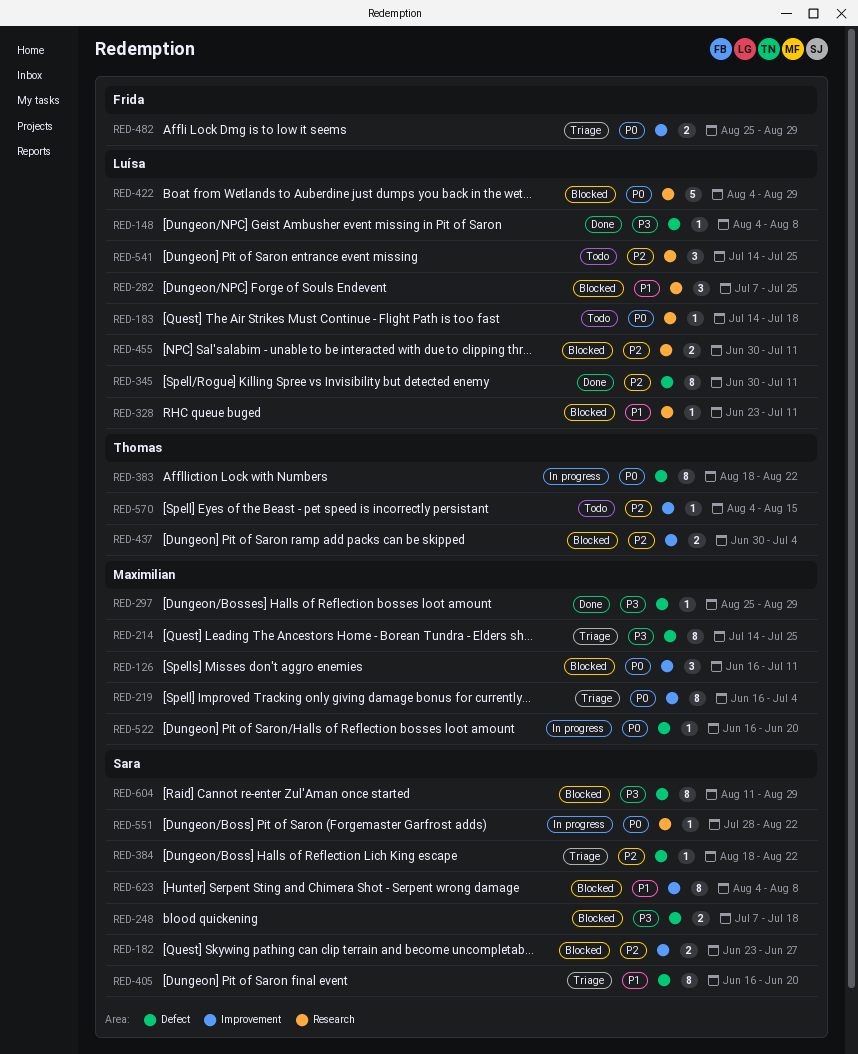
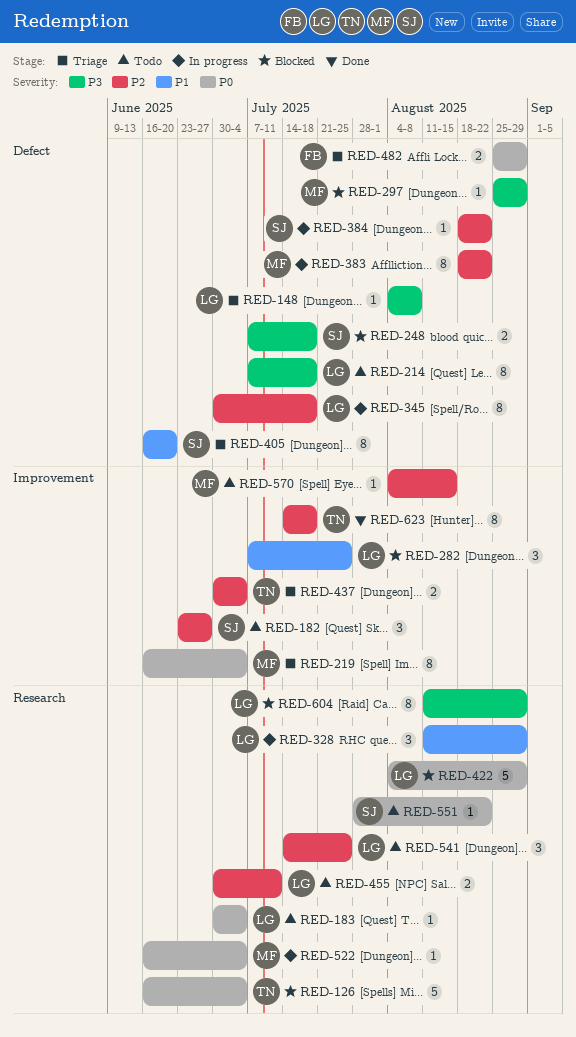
RED-126, owner: Maximilian -> Thomas
RED-126, label: Improvement -> Research
RED-126, estimate: 3 -> 5
RED-126, due: Jul 11 -> Jul 4
RED-148, status: Done -> Triage
RED-182, status: Blocked -> Todo
RED-182, estimate: 2 -> 3
RED-183, start: Jul 14 -> Jun 30
RED-183, due: Jul 18 -> Jul 4
RED-214, status: Triage -> Todo
RED-214, owner: Maximilian -> Luísa
RED-214, start: Jul 14 -> Jul 7
RED-214, due: Jul 25 -> Jul 18
RED-282, label: Research -> Improvement
RED-297, status: Done -> Blocked
RED-328, status: Blocked -> In progress
RED-328, estimate: 1 -> 3
RED-328, start: Jun 23 -> Aug 11
RED-328, due: Jul 11 -> Aug 29
RED-345, status: Done -> In progress
RED-345, due: Jul 11 -> Jul 18
RED-383, owner: Thomas -> Maximilian
RED-383, priority: P0 -> P2
RED-384, status: Triage -> In progress
RED-437, status: Blocked -> Triage
RED-455, status: Blocked -> Todo
RED-482, label: Improvement -> Defect
RED-522, label: Defect -> Research
RED-522, due: Jun 20 -> Jul 4
RED-551, status: In progress -> Todo
RED-570, owner: Thomas -> Maximilian
RED-604, owner: Sara -> Luísa
RED-604, label: Defect -> Research
RED-623, status: Blocked -> Done
RED-623, owner: Sara -> Thomas
RED-623, priority: P1 -> P2
RED-623, start: Aug 4 -> Jul 14
RED-623, due: Aug 8 -> Jul 18

